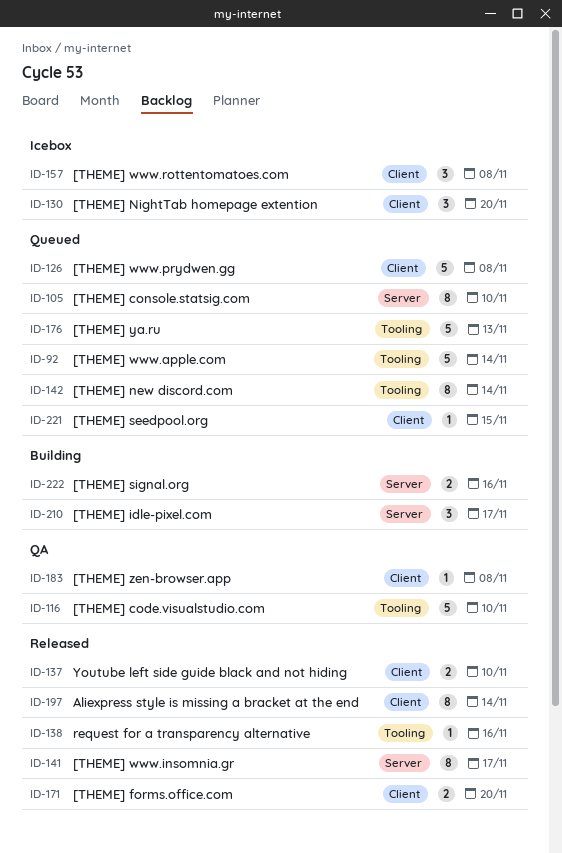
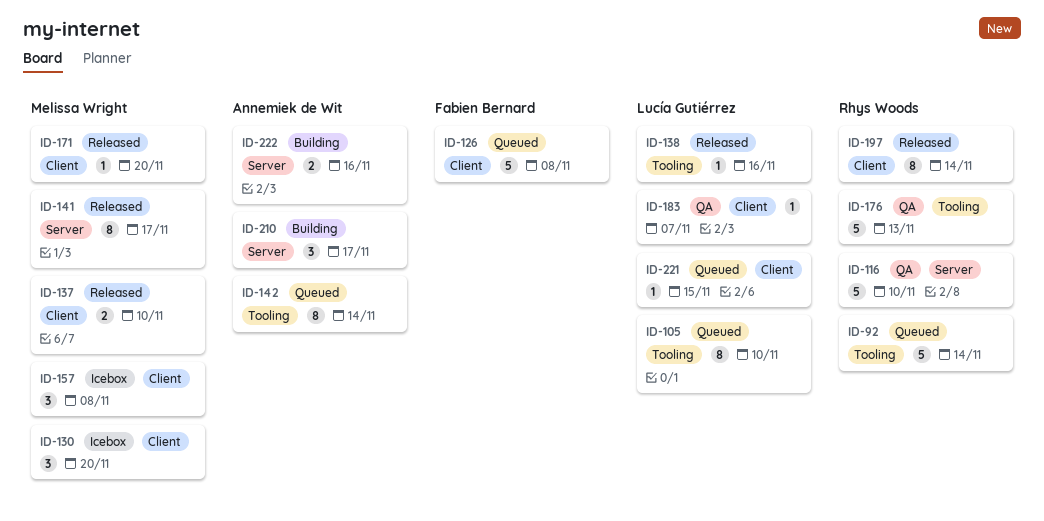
ID-105, label: Server -> Tooling
ID-116, label: Tooling -> Server
ID-171, estimate: 2 -> 1
ID-176, status: Queued -> QA
ID-183, due: Nov 8 -> Nov 7

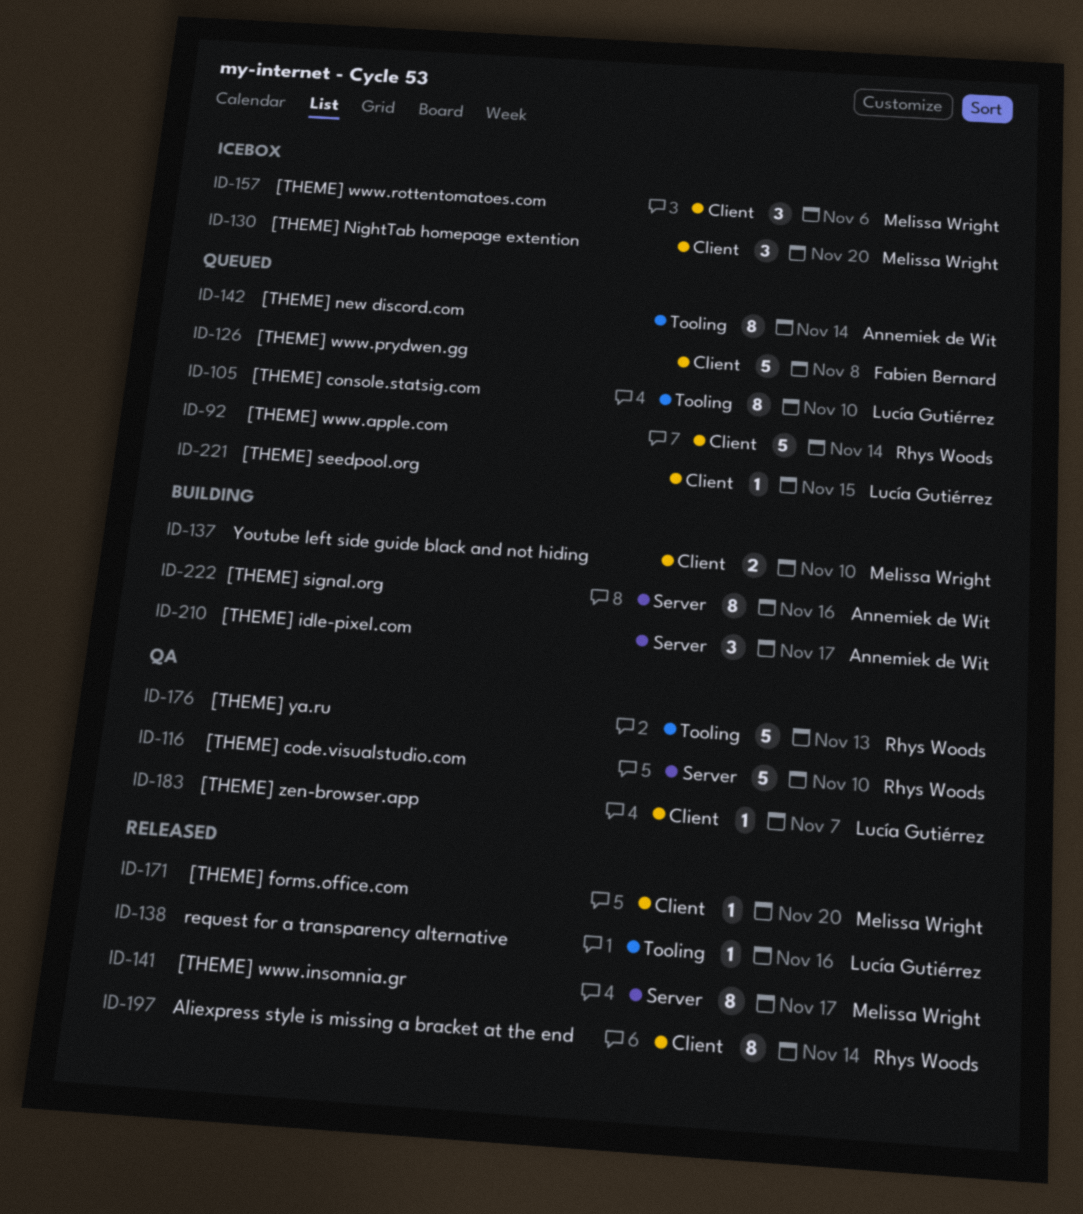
ID-92, label: Tooling -> Client
ID-137, status: Released -> Building
ID-157, due: Nov 8 -> Nov 6
ID-222, estimate: 2 -> 8

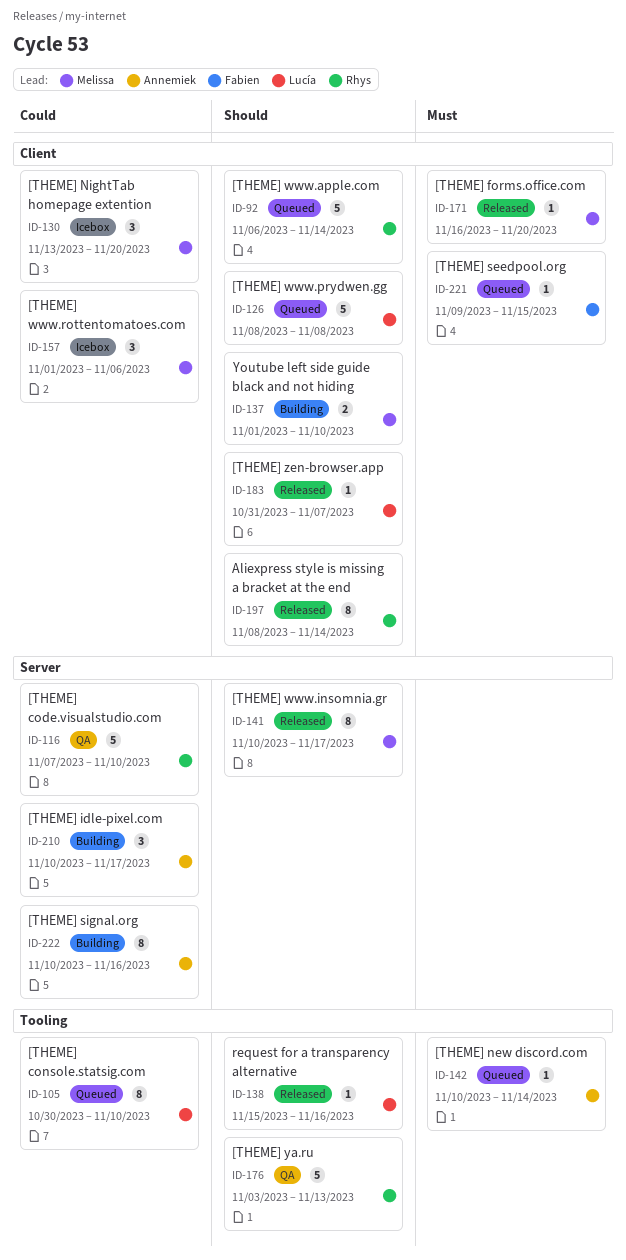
ID-126, owner: Fabien Bernard -> Lucía Gutiérrez
ID-142, estimate: 8 -> 1
ID-183, status: QA -> Released
ID-221, owner: Lucía Gutiérrez -> Fabien Bernard

